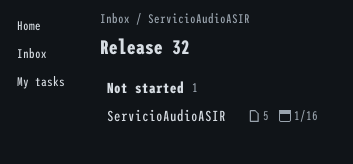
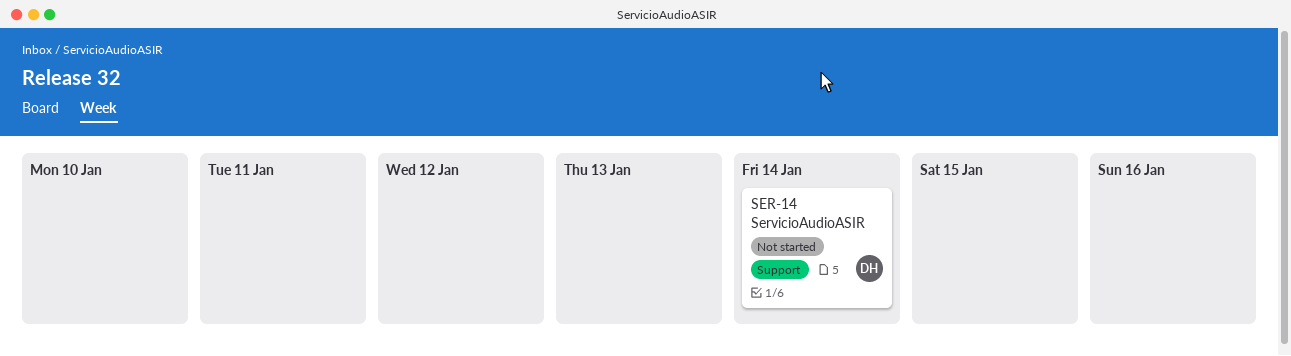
ServicioAudioASIR, due: Jan 16 -> Jan 14

